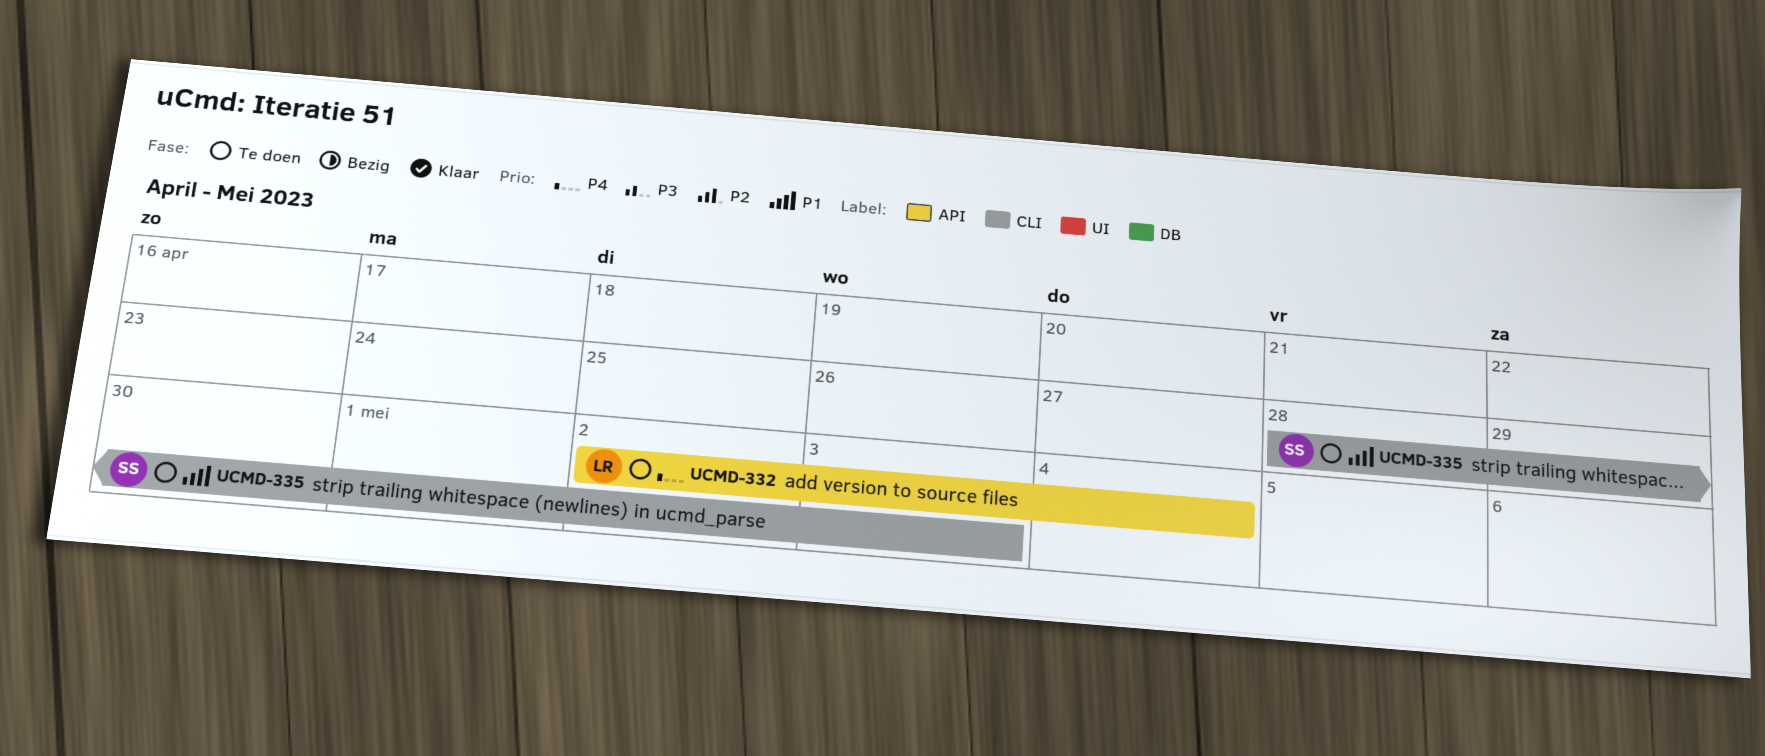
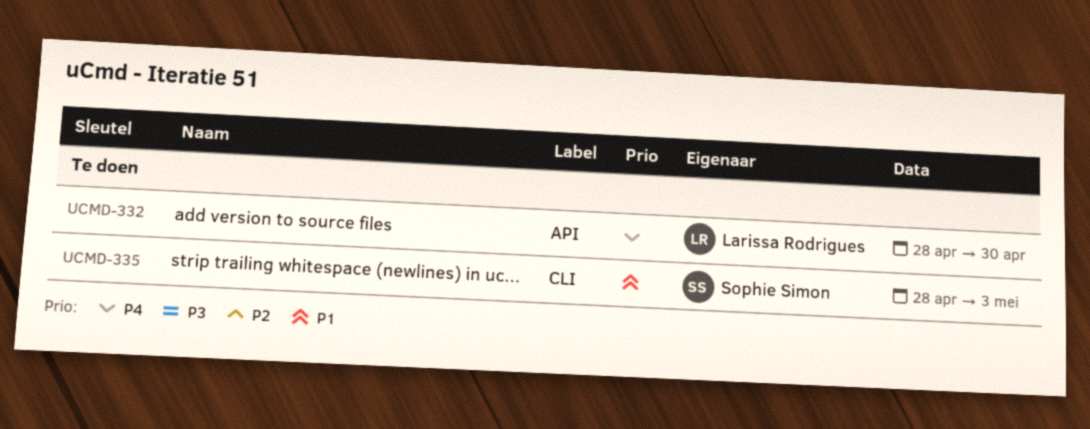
UCMD-332, start: May 2 -> Apr 28
UCMD-332, due: May 4 -> Apr 30

